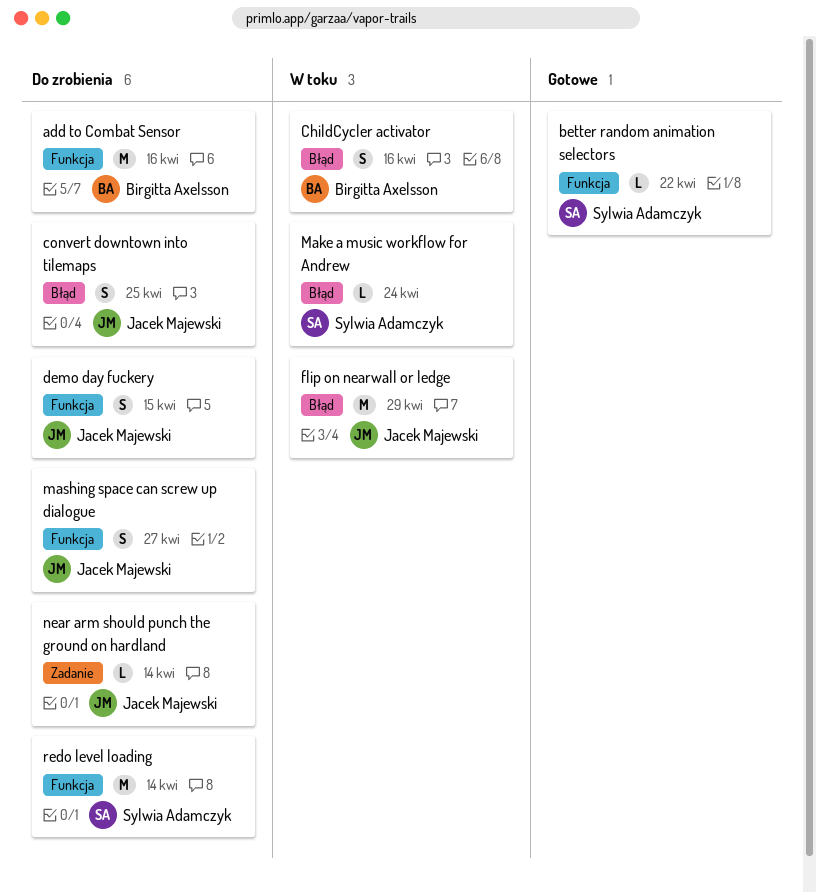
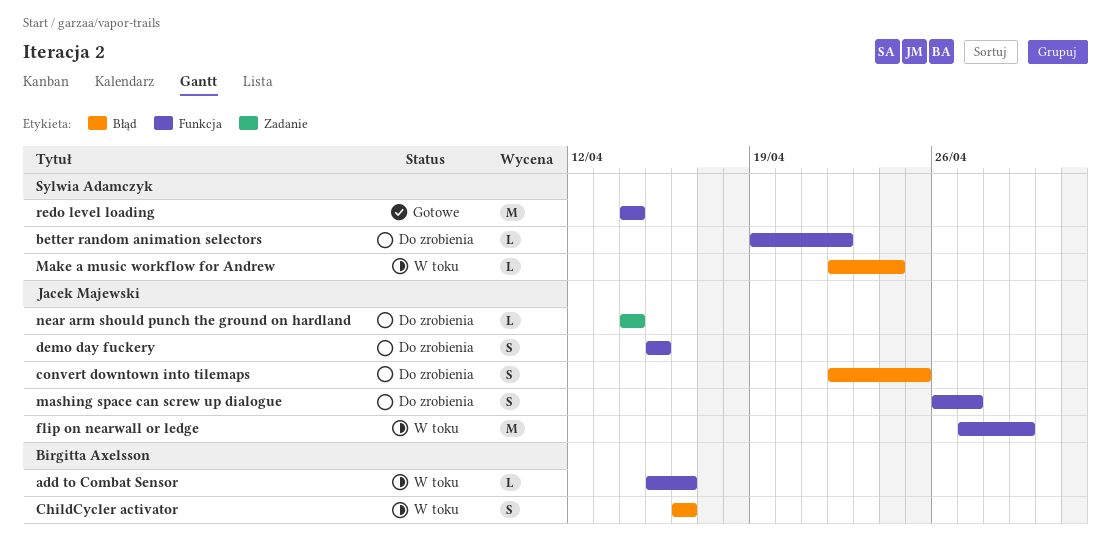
add to Combat Sensor, status: Do zrobienia -> W toku
add to Combat Sensor, estimate: M -> L
better random animation selectors, status: Gotowe -> Do zrobienia
flip on nearwall or ledge, label: Błąd -> Funkcja
redo level loading, status: Do zrobienia -> Gotowe

